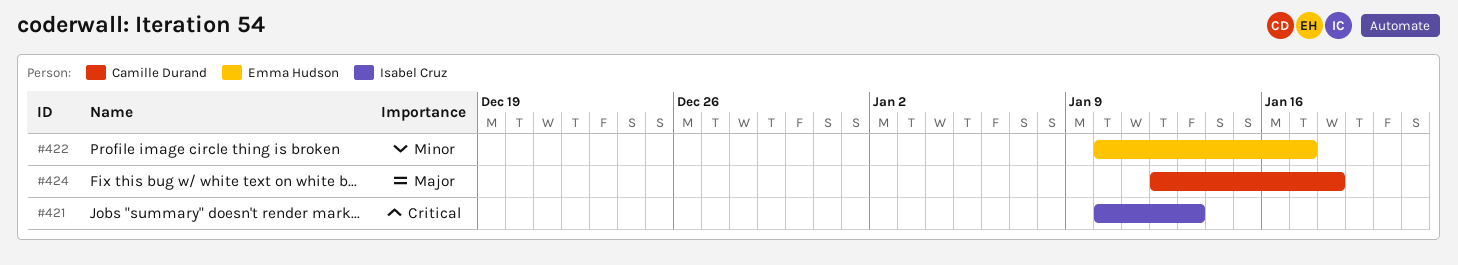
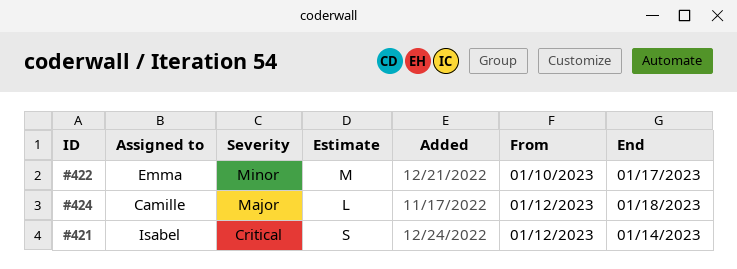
#421, start: Jan 10 -> Jan 12
#421, due: Jan 13 -> Jan 14

